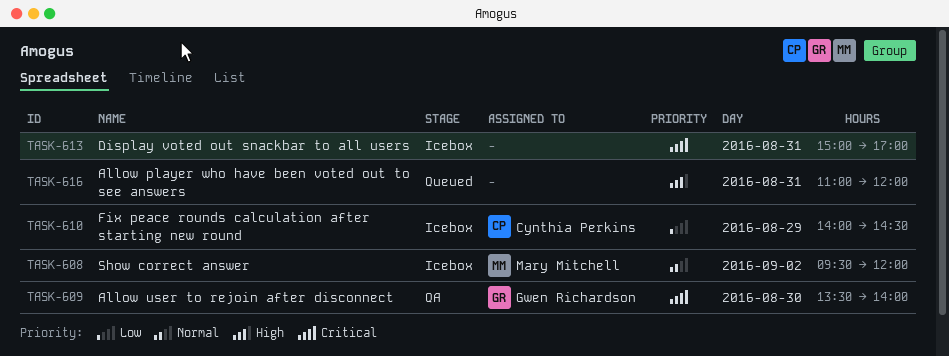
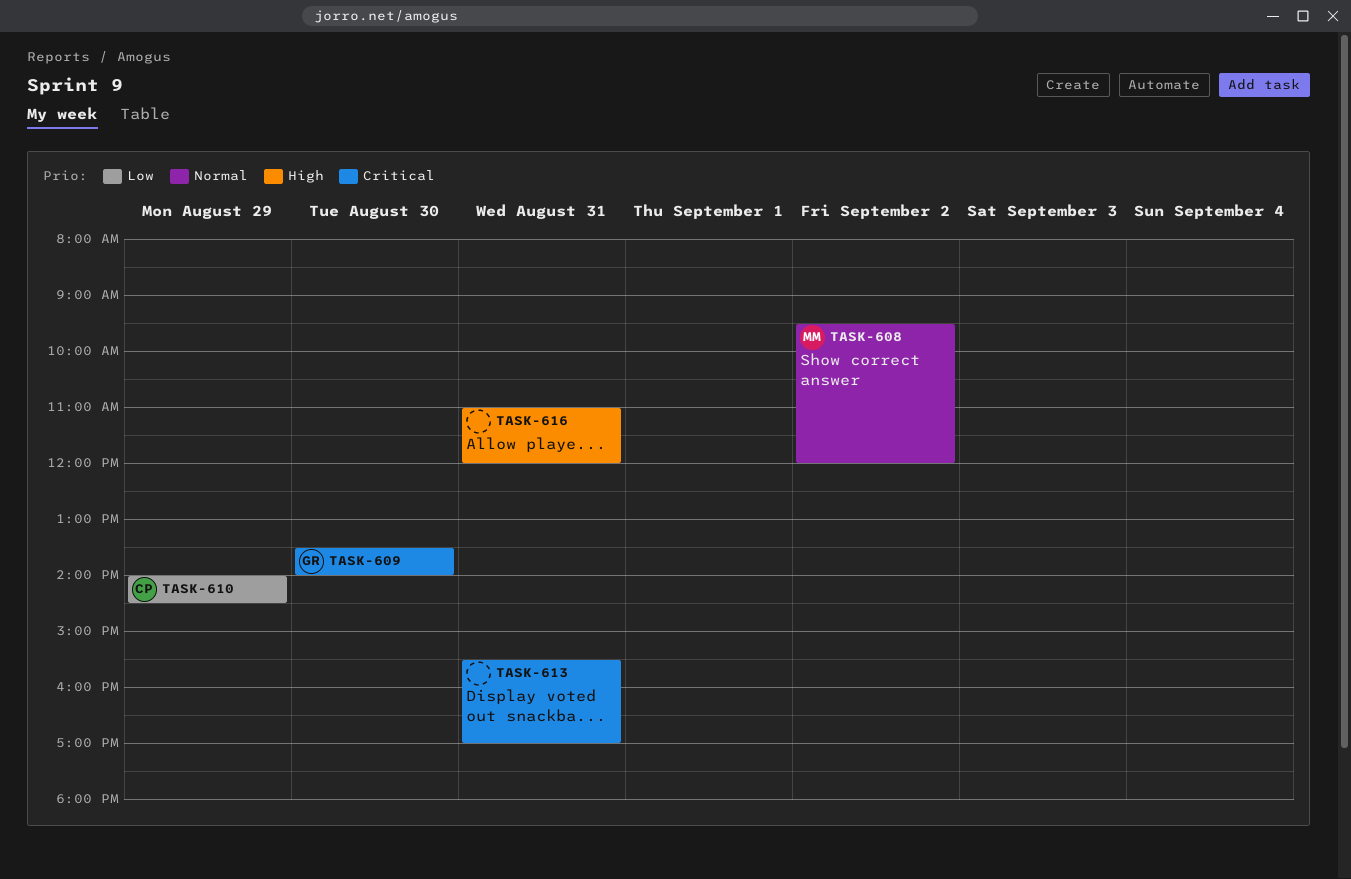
TASK-613, begins: 15:00 -> 15:30

